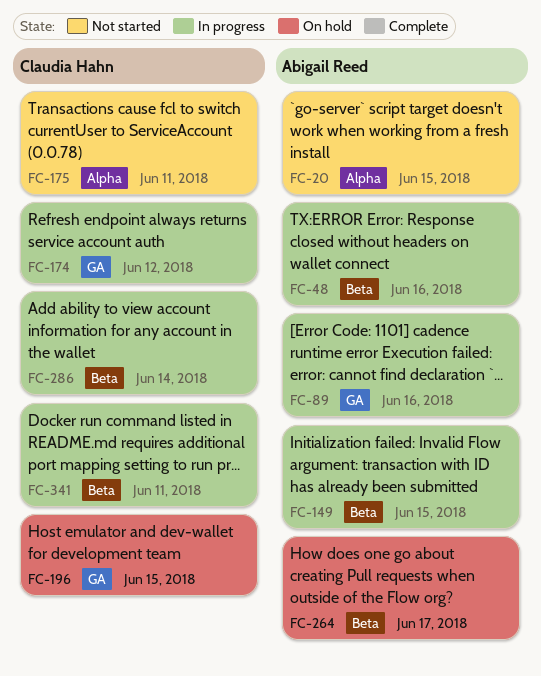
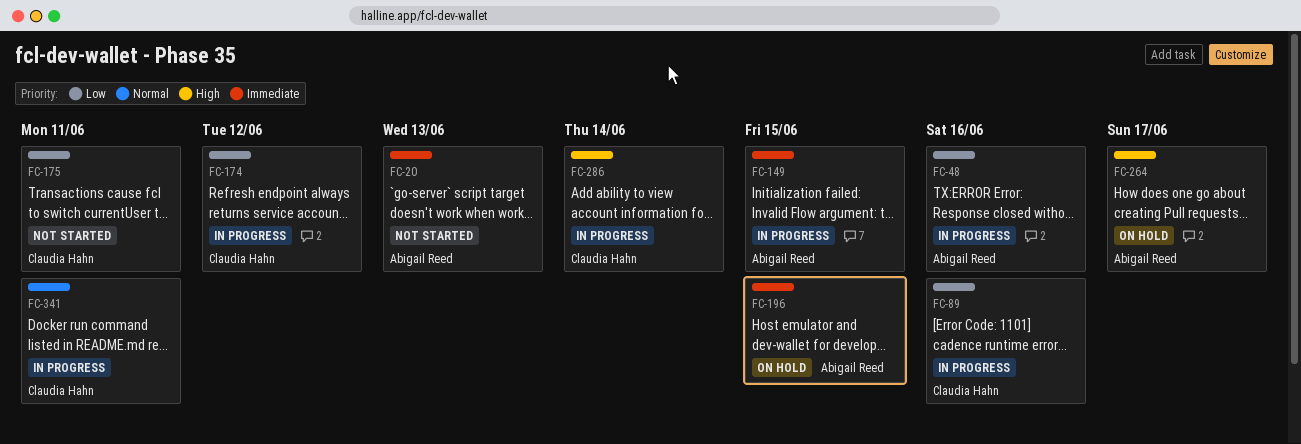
FC-20, due: Jun 15 -> Jun 13
FC-89, owner: Abigail Reed -> Claudia Hahn
FC-196, owner: Claudia Hahn -> Abigail Reed

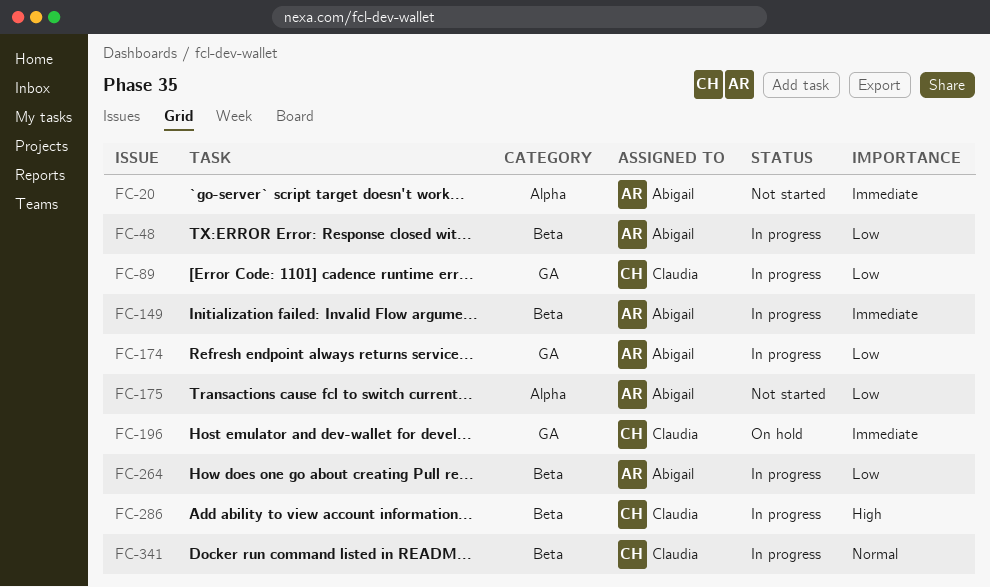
FC-174, owner: Claudia Hahn -> Abigail Reed
FC-175, owner: Claudia Hahn -> Abigail Reed
FC-196, owner: Abigail Reed -> Claudia Hahn
FC-264, status: On hold -> In progress
FC-264, priority: High -> Low

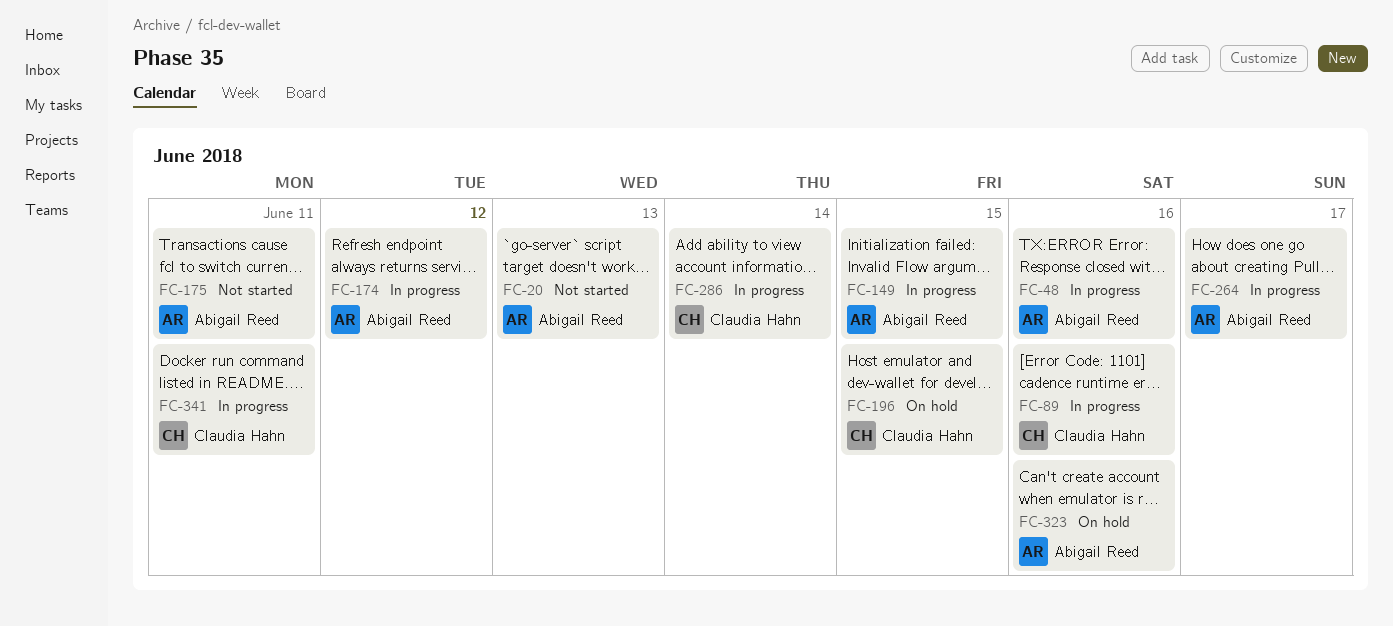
FC-323: none -> present

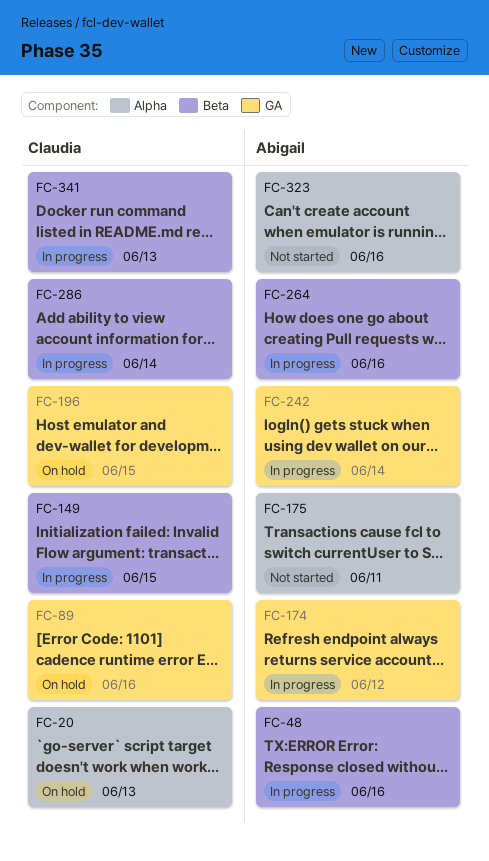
FC-20, status: Not started -> On hold
FC-20, owner: Abigail Reed -> Claudia Hahn
FC-89, status: In progress -> On hold
FC-149, owner: Abigail Reed -> Claudia Hahn
FC-242: none -> present
FC-264, due: Jun 17 -> Jun 16
FC-323, status: On hold -> Not started
FC-341, due: Jun 11 -> Jun 13

